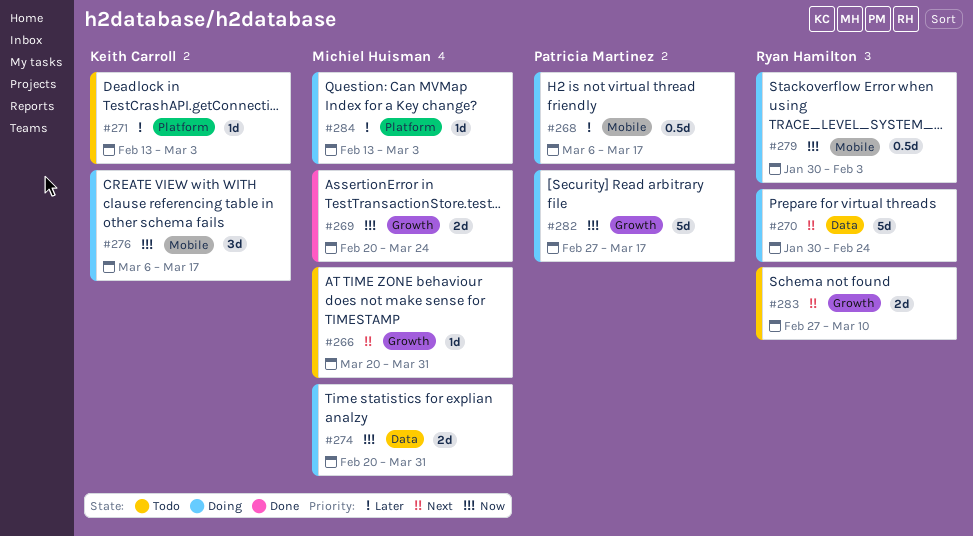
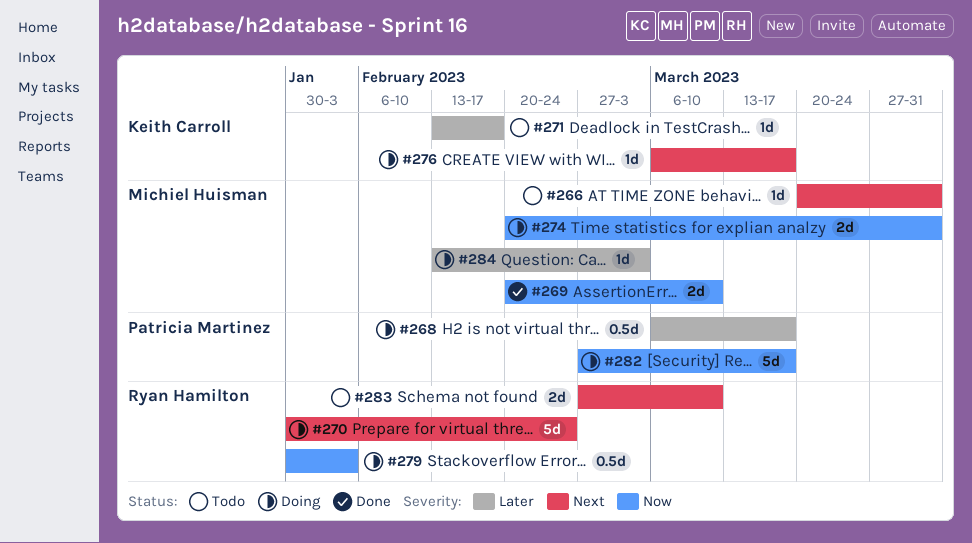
#269, due: Mar 24 -> Mar 10
#271, due: Mar 3 -> Feb 17
#276, priority: Now -> Next
#276, estimate: 3d -> 1d

